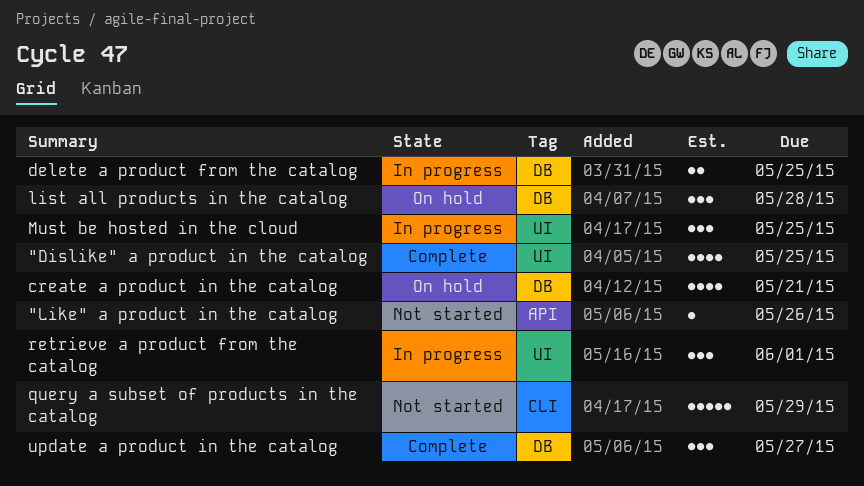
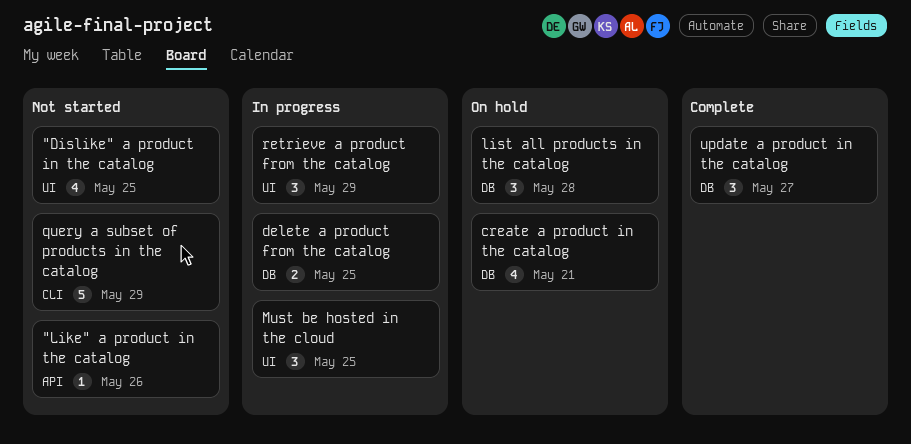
"Dislike" a product in the catalog, status: Complete -> Not started
retrieve a product from the catalog, due: Jun 1 -> May 29

